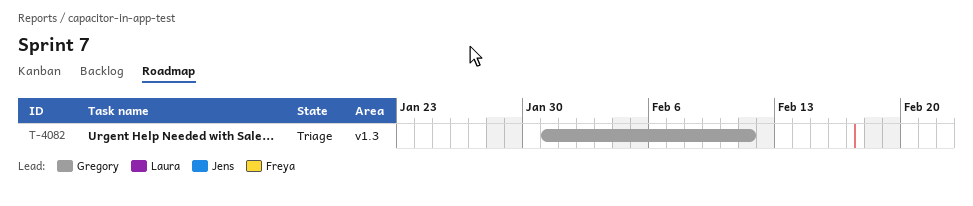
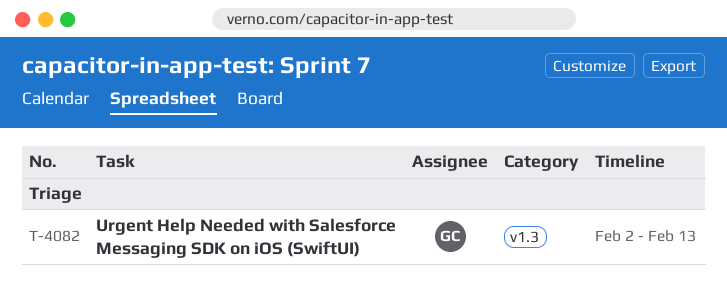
T-4082, start: Jan 31 -> Feb 2
T-4082, due: Feb 11 -> Feb 13

